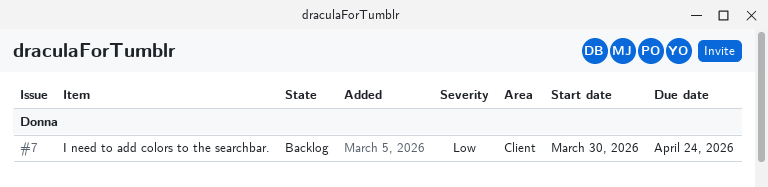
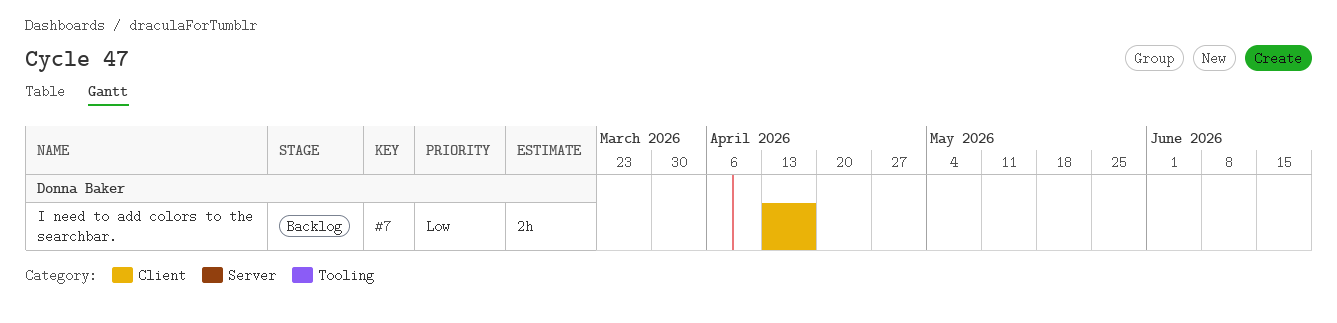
#7, start: Mar 30 -> Apr 13
#7, due: Apr 24 -> Apr 17

